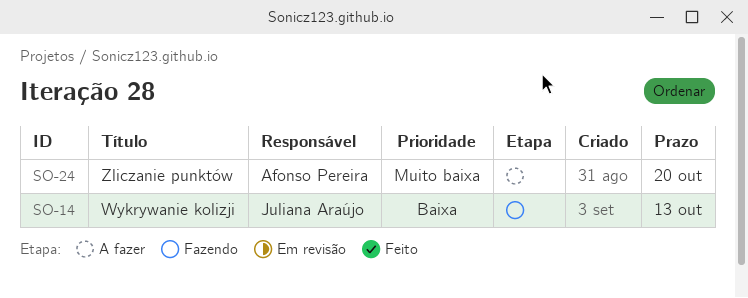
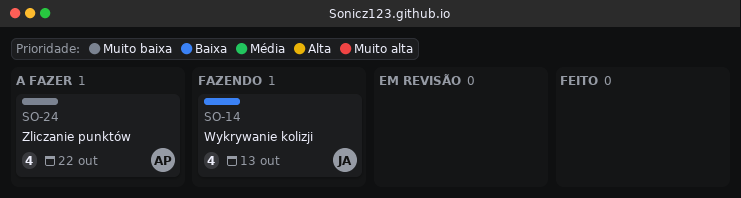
SO-24, due: Oct 20 -> Oct 22

